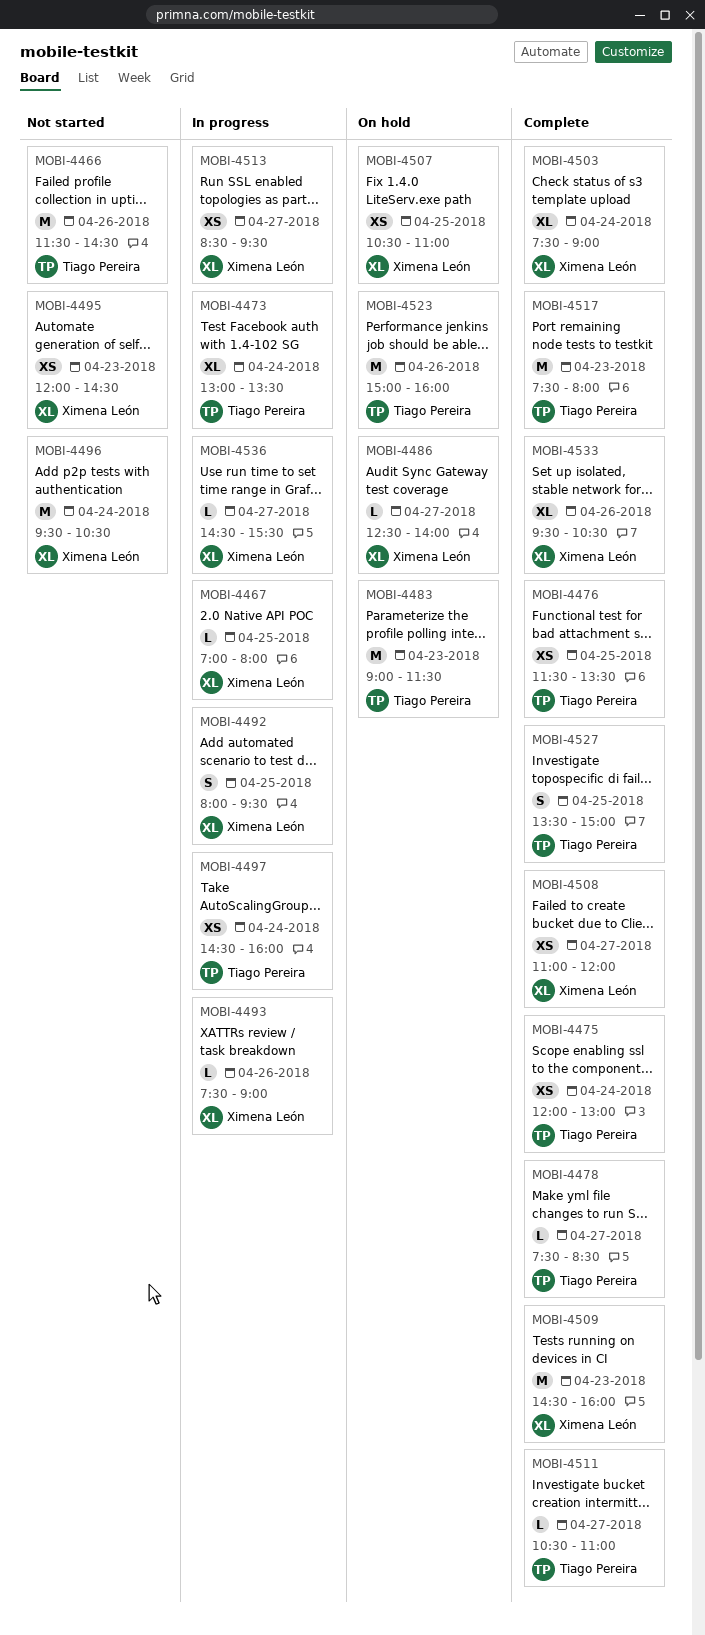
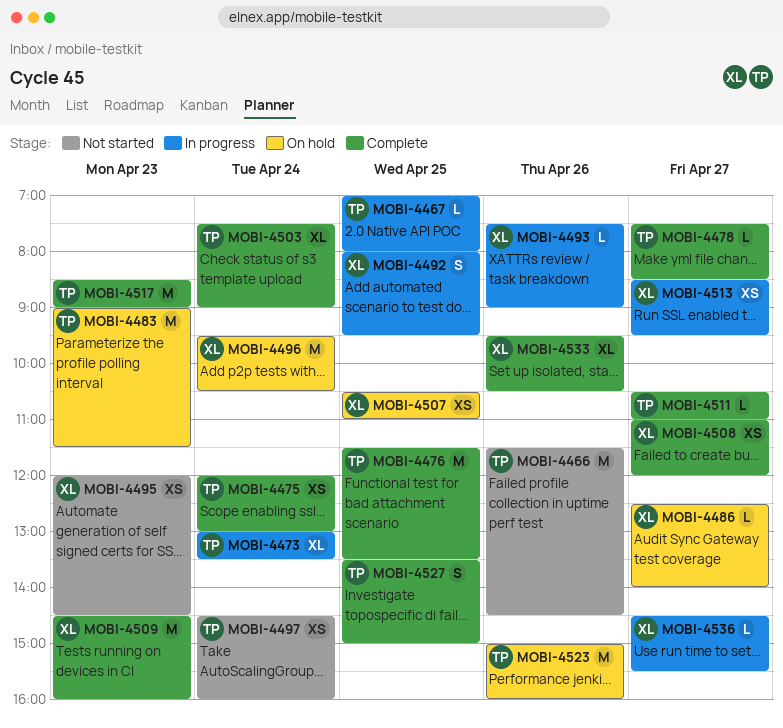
MOBI-4467, owner: Ximena León -> Tiago Pereira
MOBI-4476, estimate: XS -> M
MOBI-4496, status: Not started -> On hold
MOBI-4497, status: In progress -> Not started
MOBI-4503, owner: Ximena León -> Tiago Pereira
MOBI-4517, begins: 07:30 -> 08:30
MOBI-4517, ends: 08:00 -> 09:00

